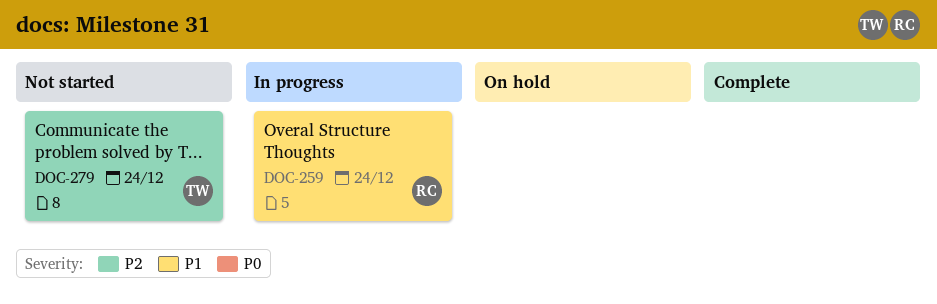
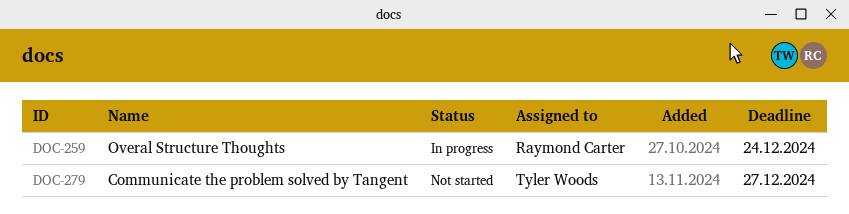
DOC-279, due: Dec 24 -> Dec 27

